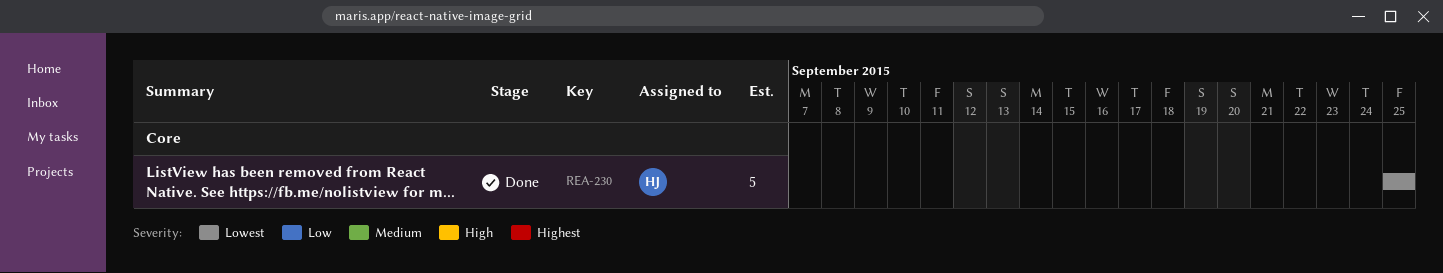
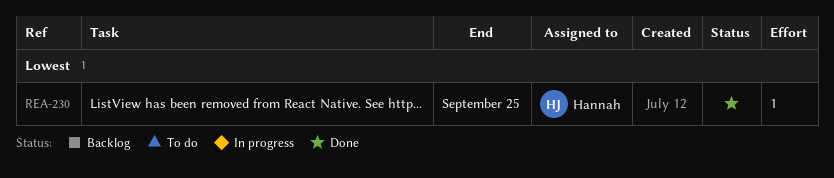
REA-230, estimate: 5 -> 1

